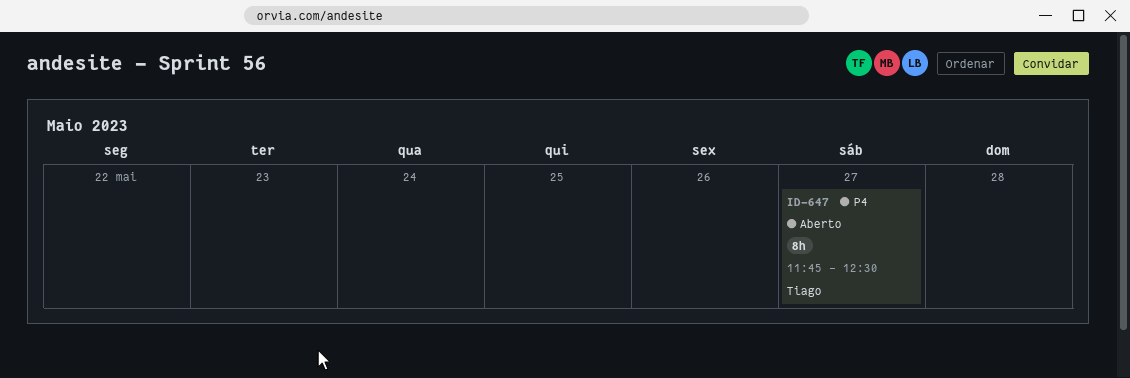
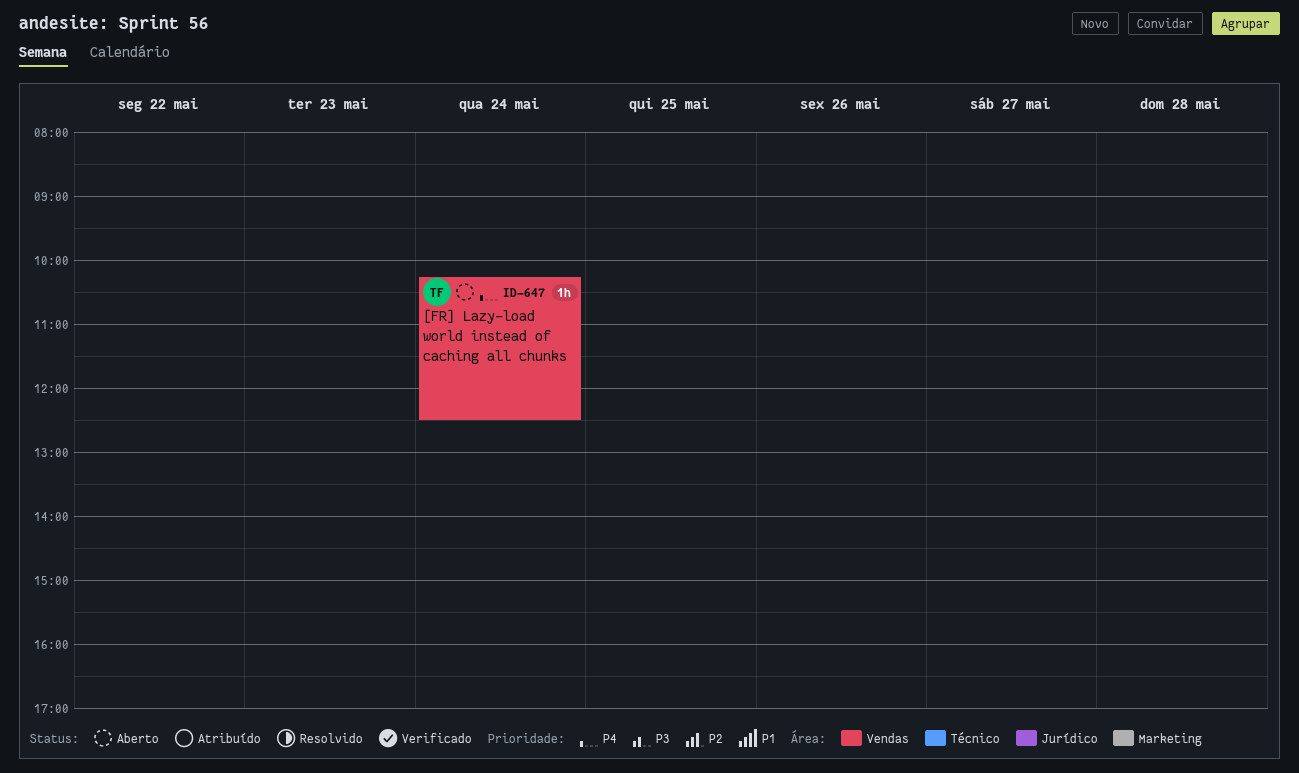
ID-647, estimate: 8h -> 1h
ID-647, day: May 27 -> May 24
ID-647, begins: 11:45 -> 10:15

